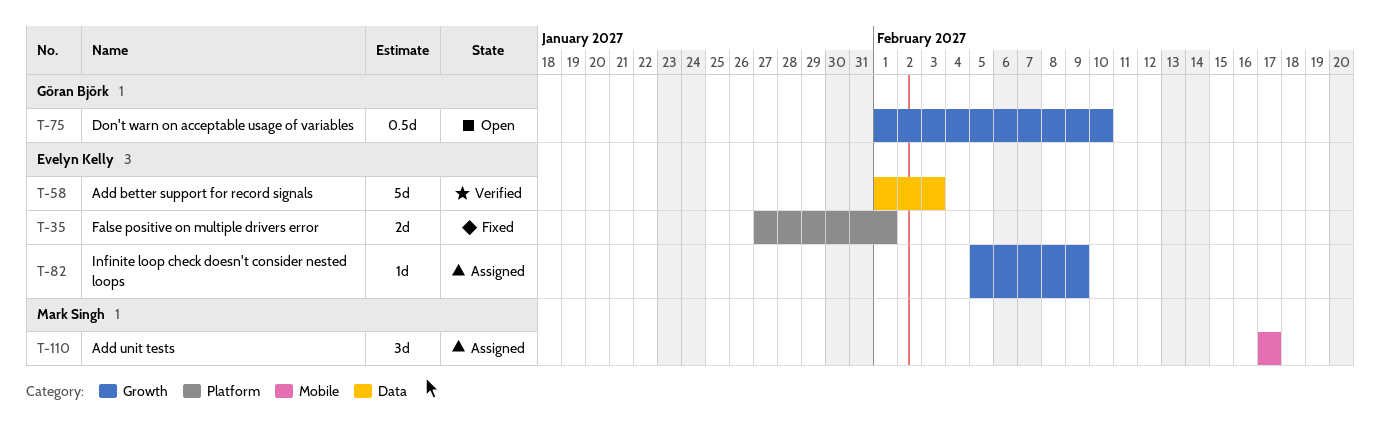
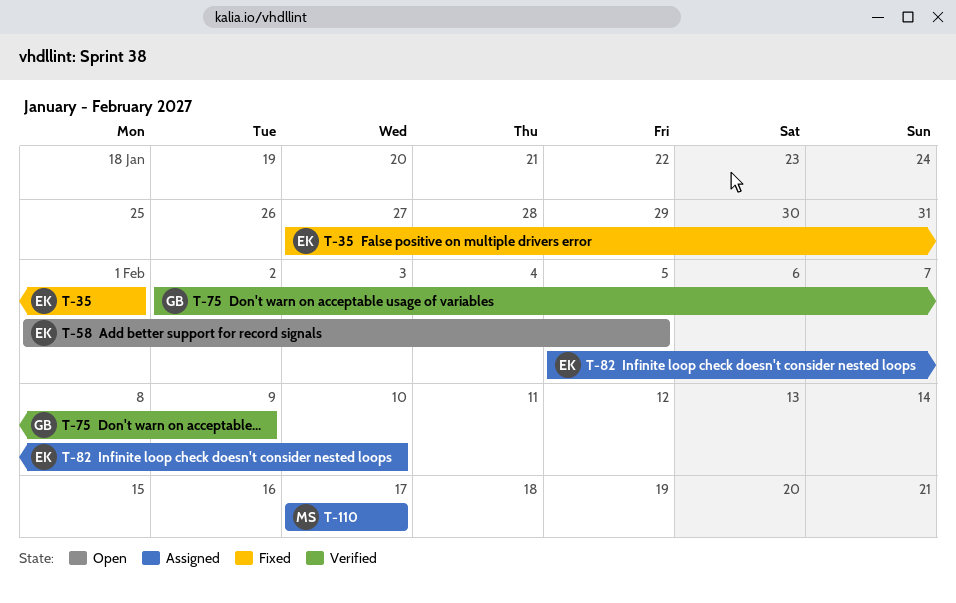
T-58, status: Verified -> Open
T-58, due: Feb 3 -> Feb 5
T-75, status: Open -> Verified
T-75, start: Feb 1 -> Feb 2
T-75, due: Feb 10 -> Feb 9
T-82, due: Feb 9 -> Feb 10

